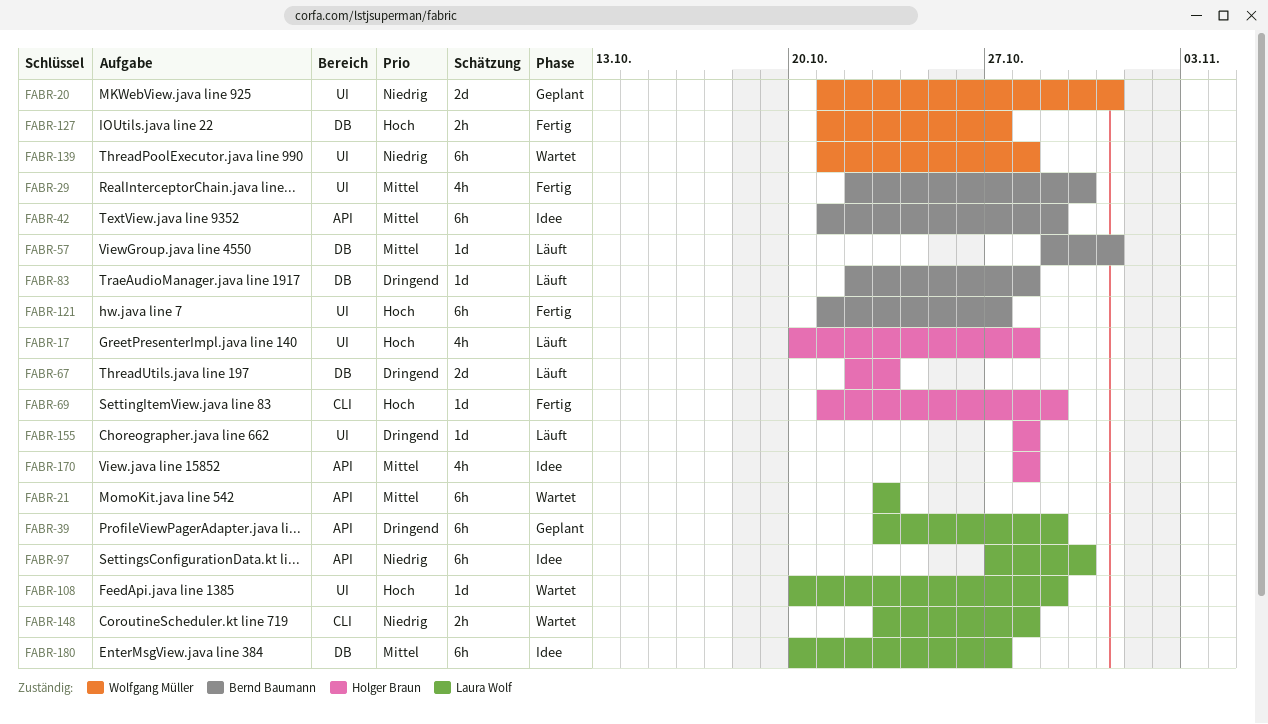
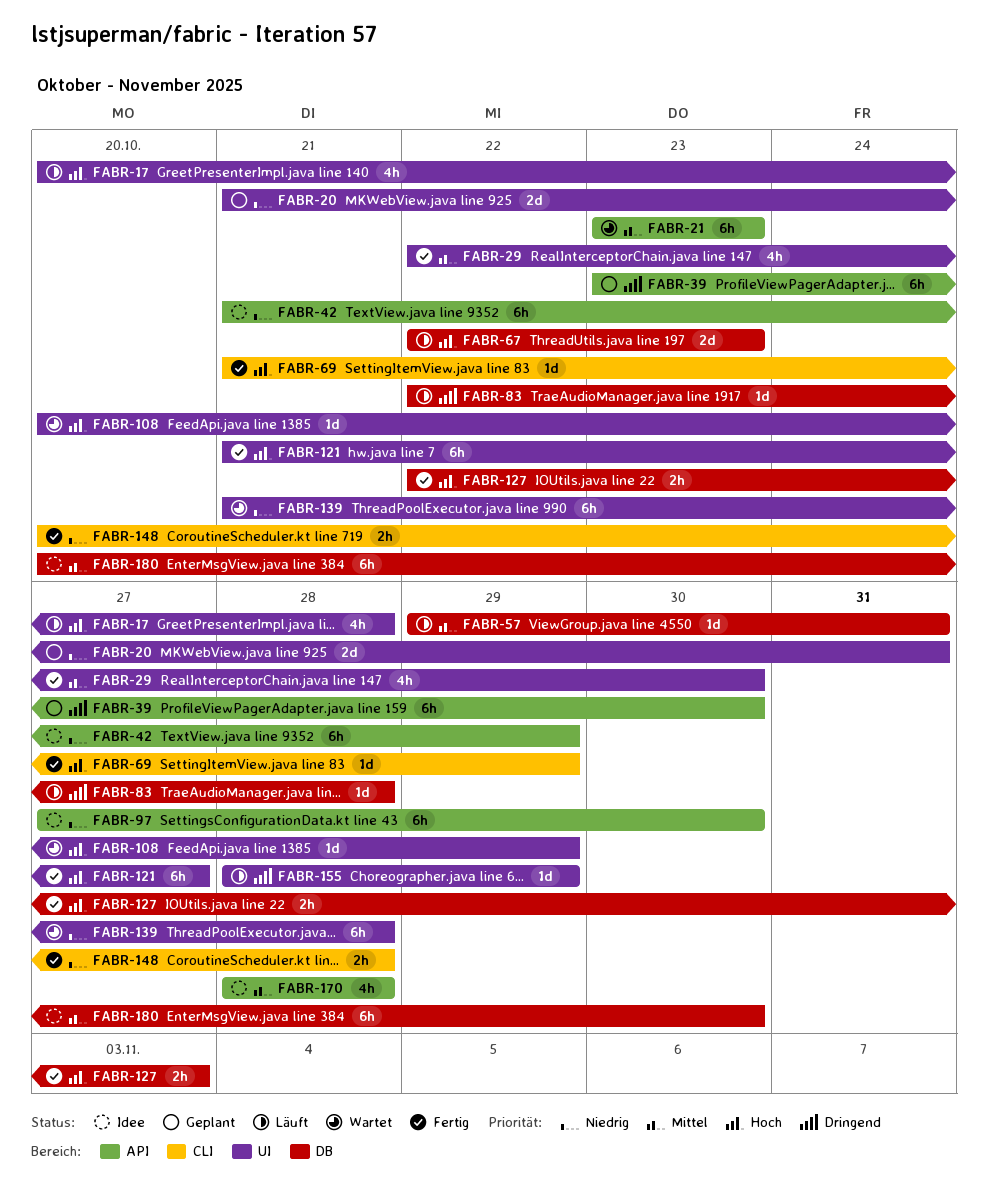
FABR-39, due: Oct 29 -> Oct 30
FABR-42, priority: Mittel -> Niedrig
FABR-67, priority: Dringend -> Hoch
FABR-127, start: Oct 21 -> Oct 22
FABR-127, due: Oct 27 -> Nov 3
FABR-148, status: Wartet -> Fertig
FABR-148, start: Oct 23 -> Oct 20
FABR-155, due: Oct 28 -> Oct 29
FABR-180, due: Oct 27 -> Oct 30

